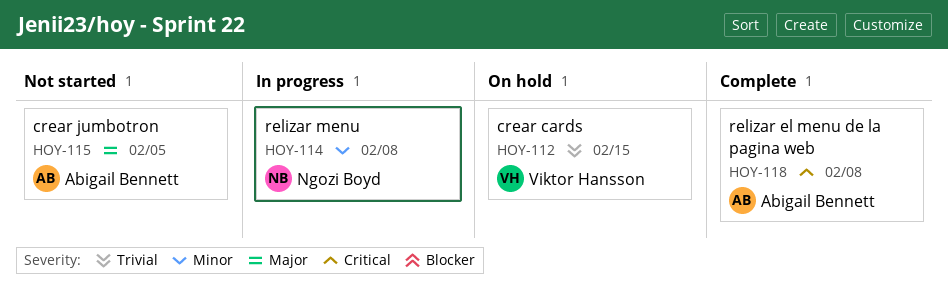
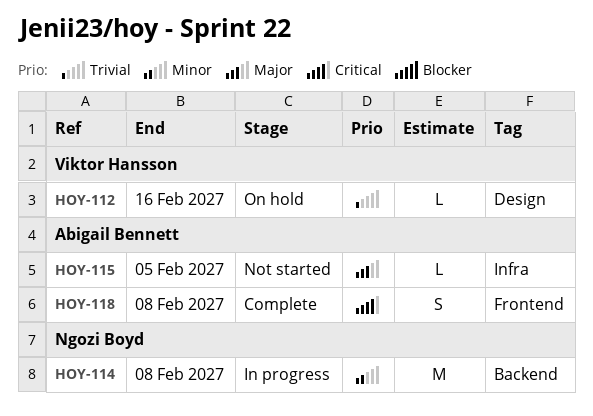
HOY-112, due: Feb 15 -> Feb 16

